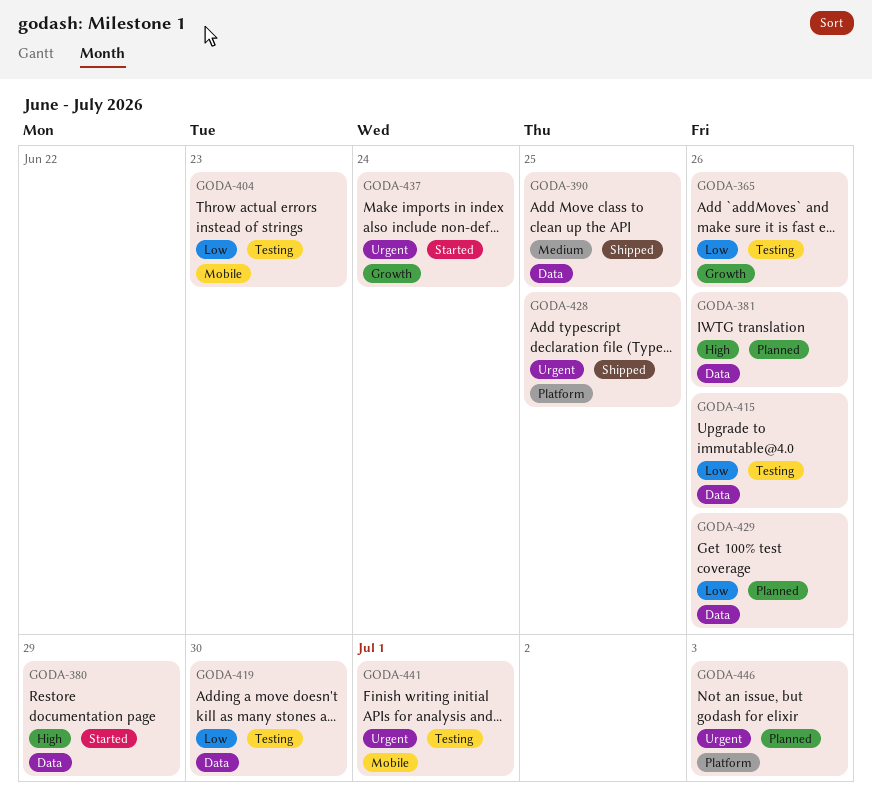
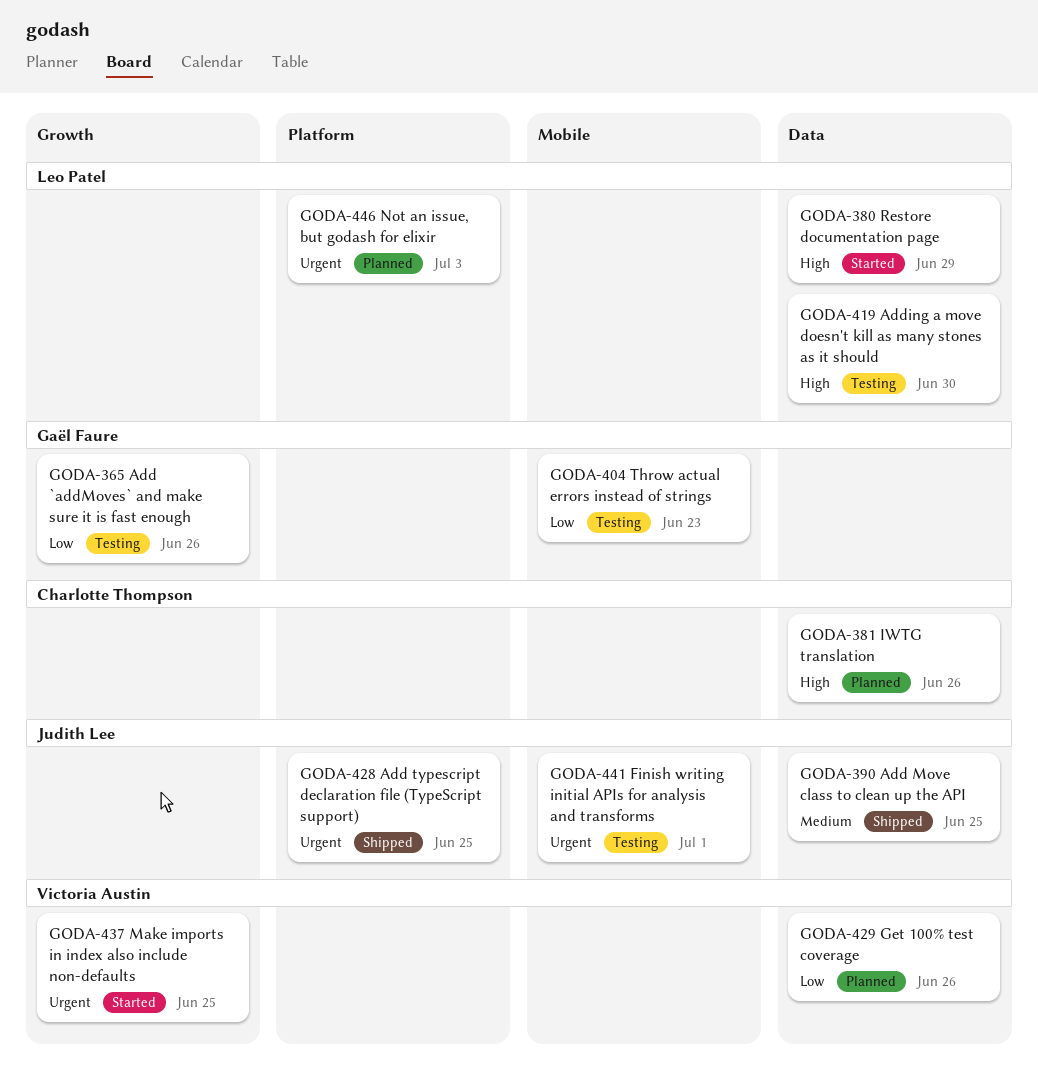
GODA-415: present -> none
GODA-419, priority: Low -> High
GODA-437, due: Jun 24 -> Jun 25

